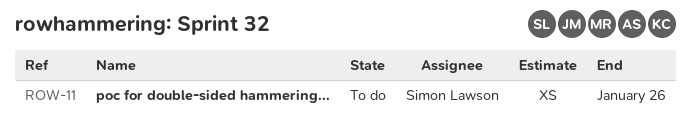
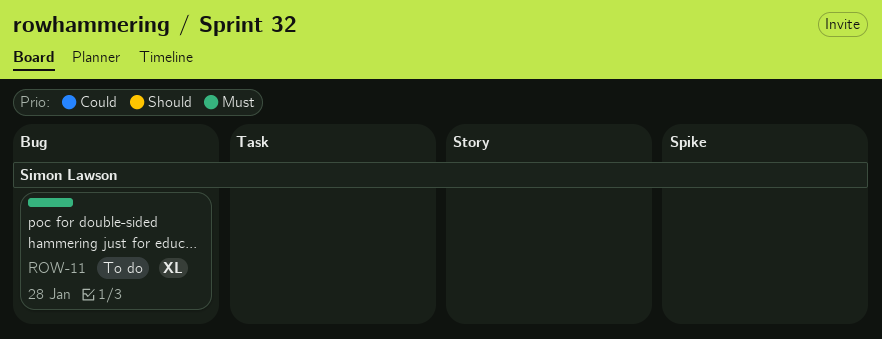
ROW-11, estimate: XS -> XL
ROW-11, due: Jan 26 -> Jan 28

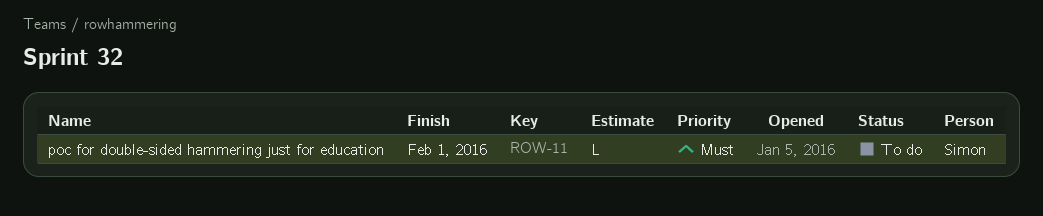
ROW-11, estimate: XL -> L
ROW-11, due: Jan 28 -> Feb 1

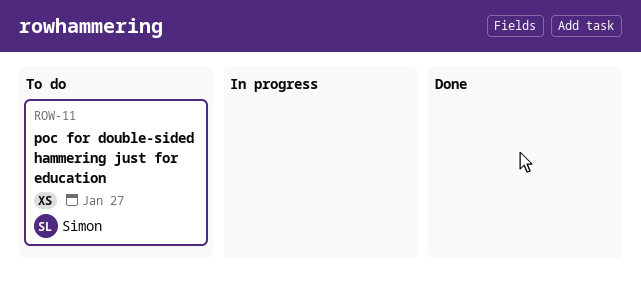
ROW-11, estimate: L -> XS
ROW-11, due: Feb 1 -> Jan 27

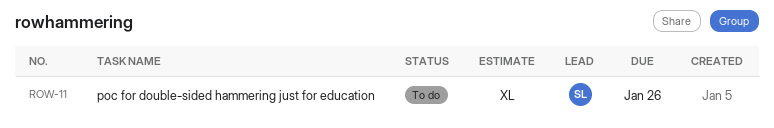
ROW-11, estimate: XS -> XL
ROW-11, due: Jan 27 -> Jan 26

